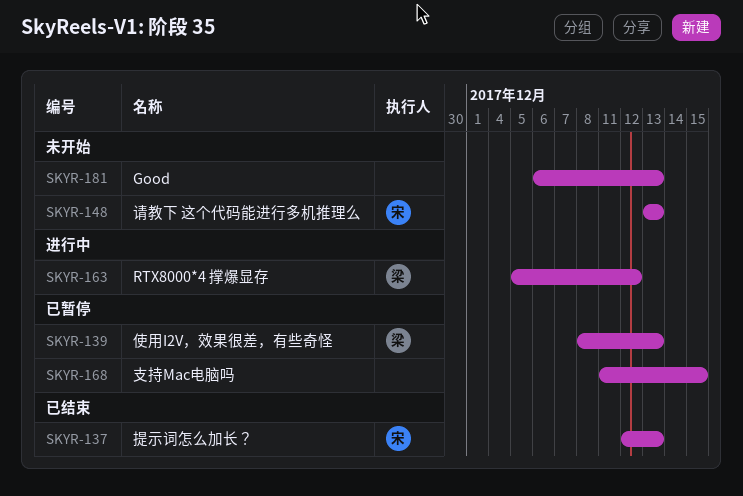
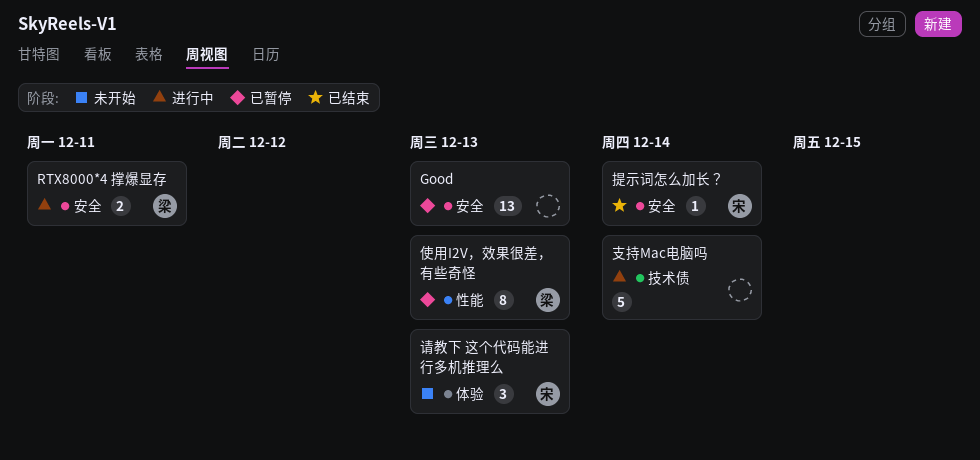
Good, status: 未开始 -> 已暂停
RTX8000*4 撑爆显存, due: Dec 12 -> Dec 11
提示词怎么加长？, due: Dec 13 -> Dec 14
支持Mac电脑吗, status: 已暂停 -> 进行中
支持Mac电脑吗, due: Dec 15 -> Dec 14

